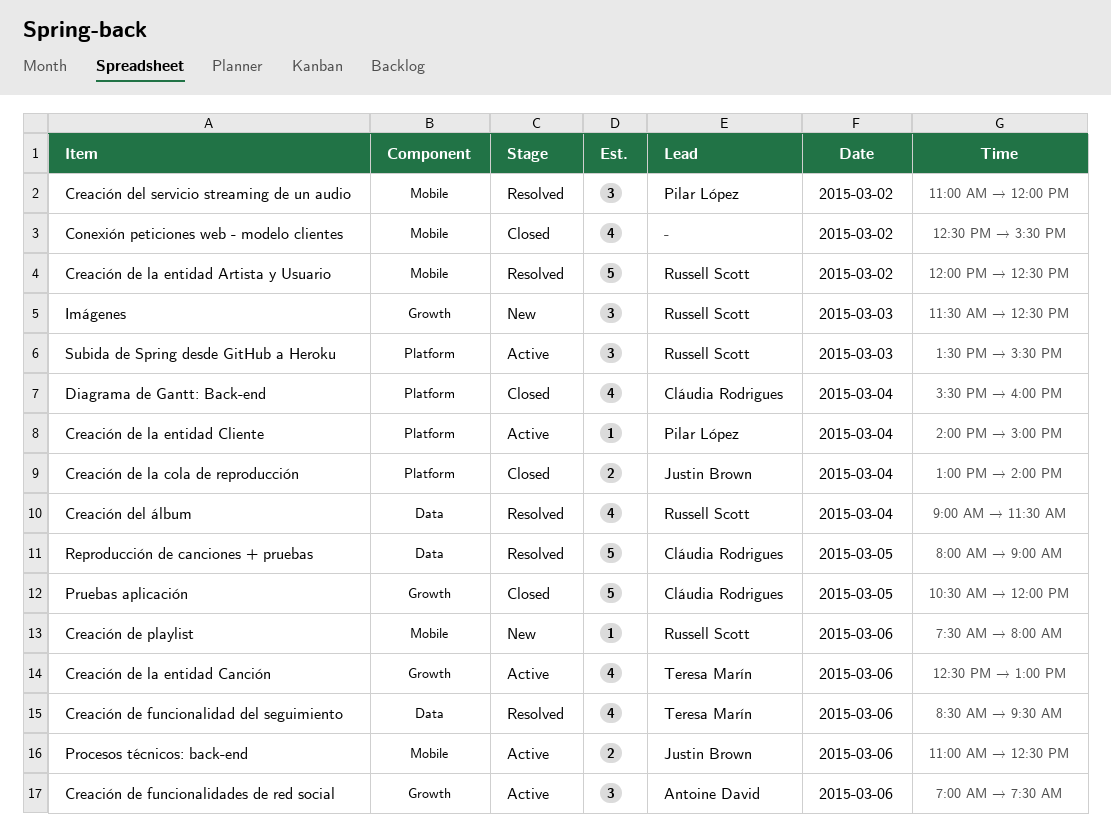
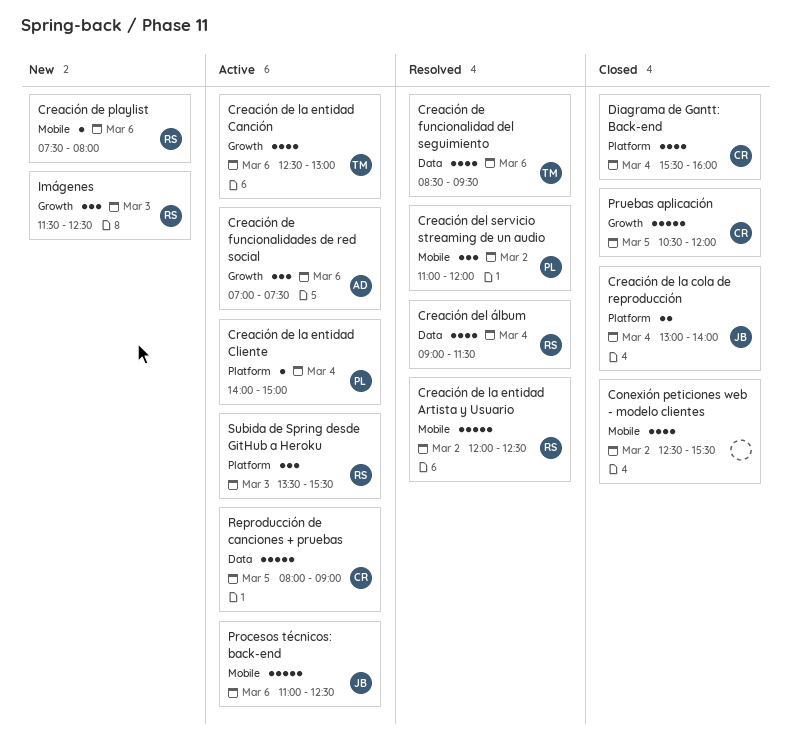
Procesos técnicos: back-end, estimate: 2 -> 5
Reproducción de canciones + pruebas, status: Resolved -> Active

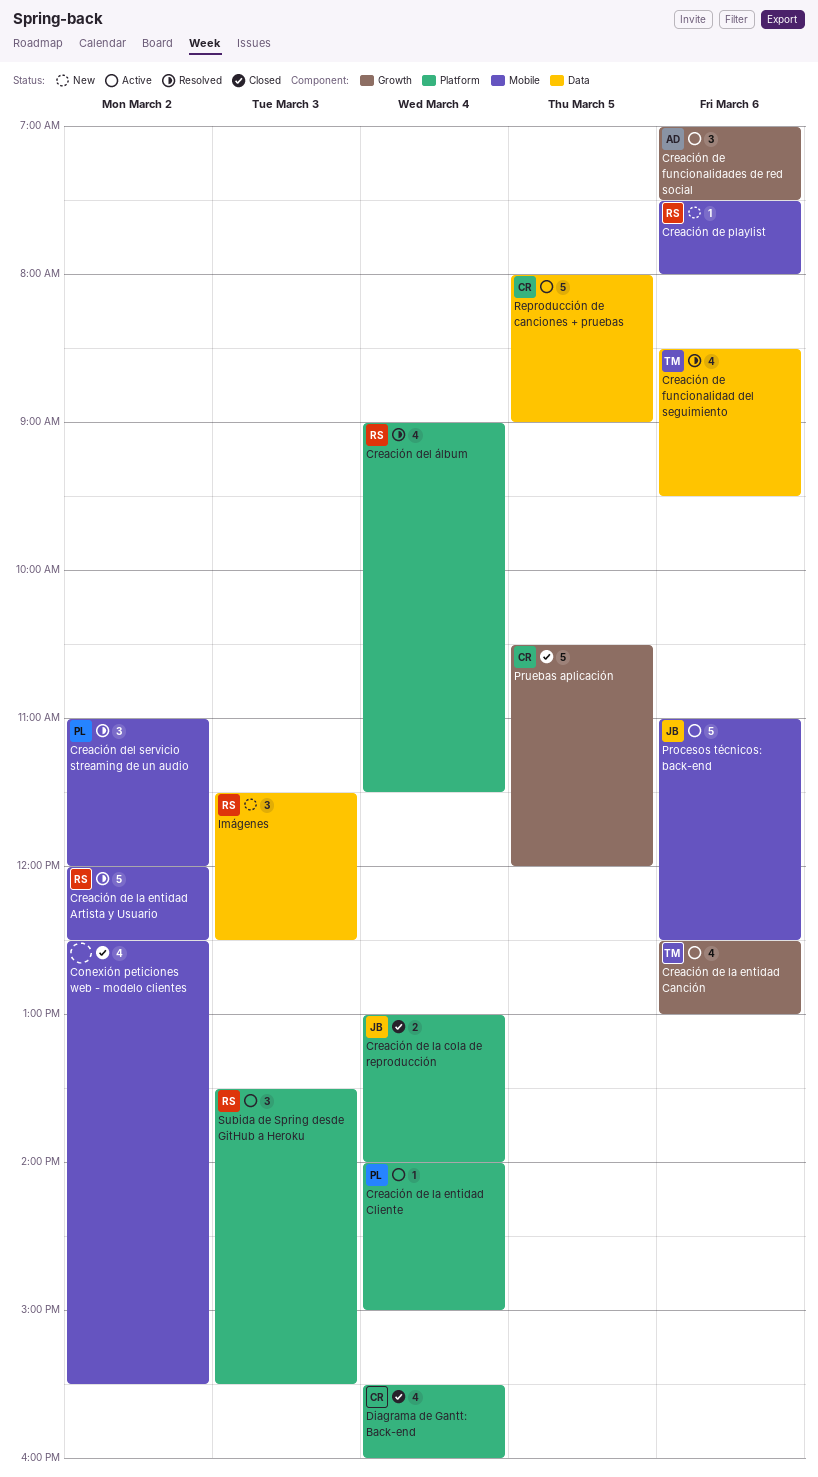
Creación del álbum, label: Data -> Platform
Imágenes, label: Growth -> Data

